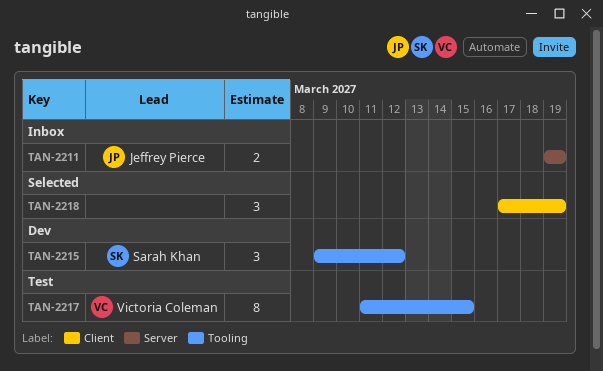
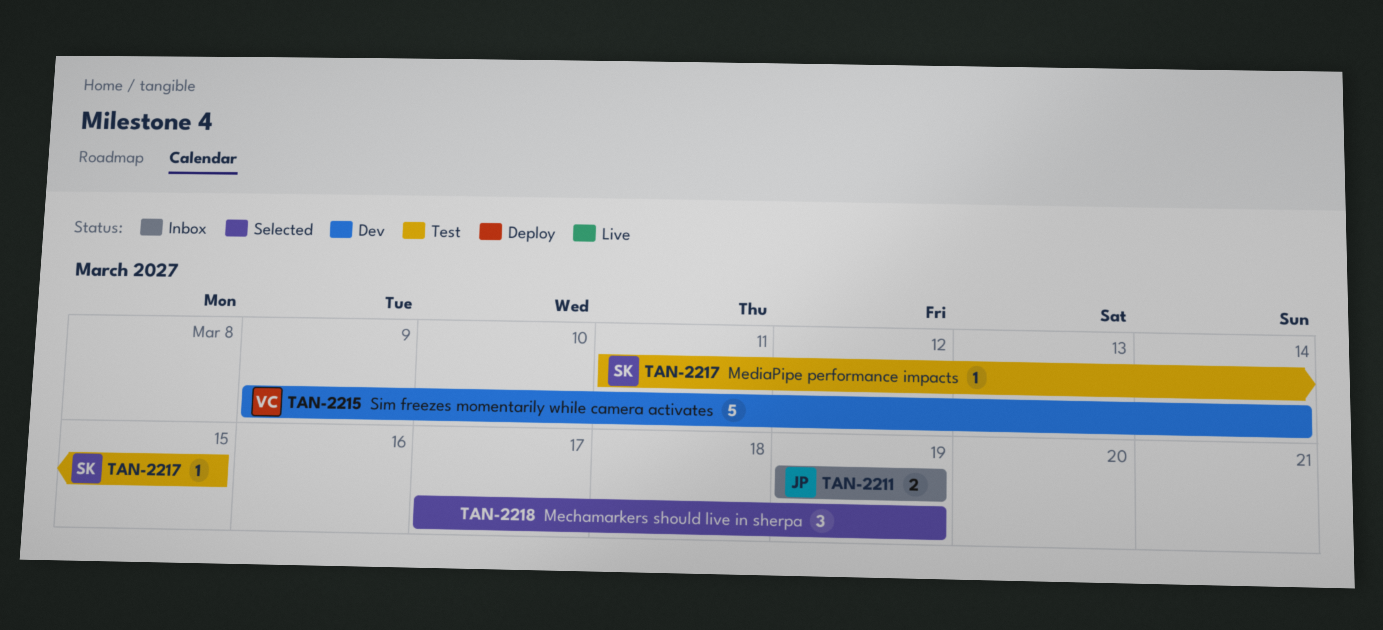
TAN-2215, owner: Sarah Khan -> Victoria Coleman
TAN-2215, estimate: 3 -> 5
TAN-2215, due: Mar 12 -> Mar 14
TAN-2217, owner: Victoria Coleman -> Sarah Khan
TAN-2217, estimate: 8 -> 1

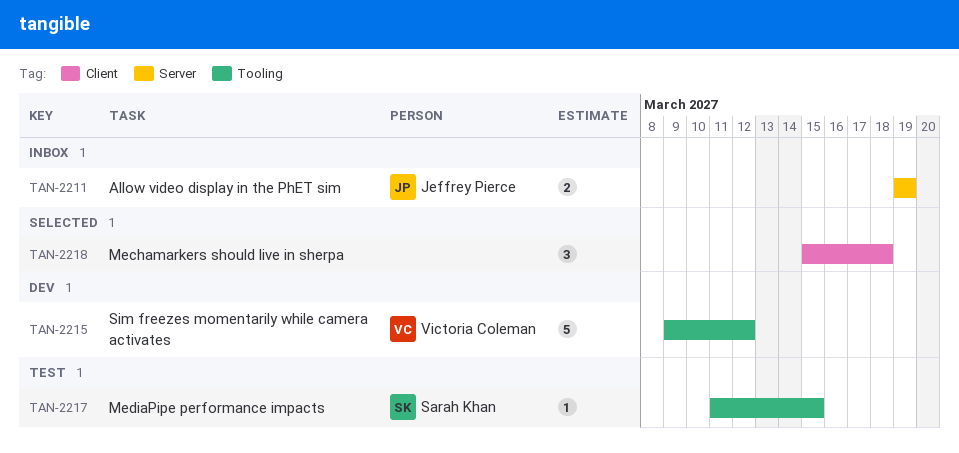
TAN-2215, due: Mar 14 -> Mar 12
TAN-2218, start: Mar 17 -> Mar 15
TAN-2218, due: Mar 19 -> Mar 18

